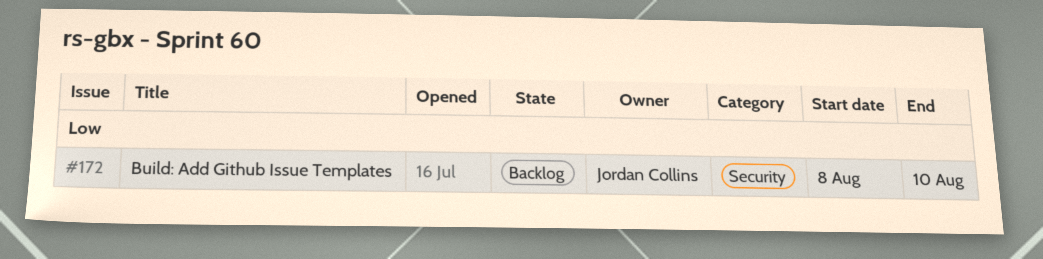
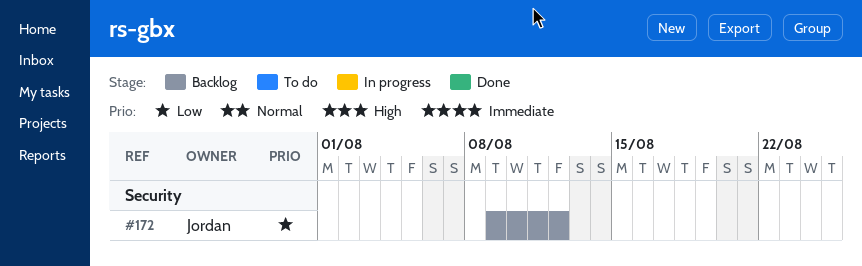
#172, start: Aug 8 -> Aug 9
#172, due: Aug 10 -> Aug 12

